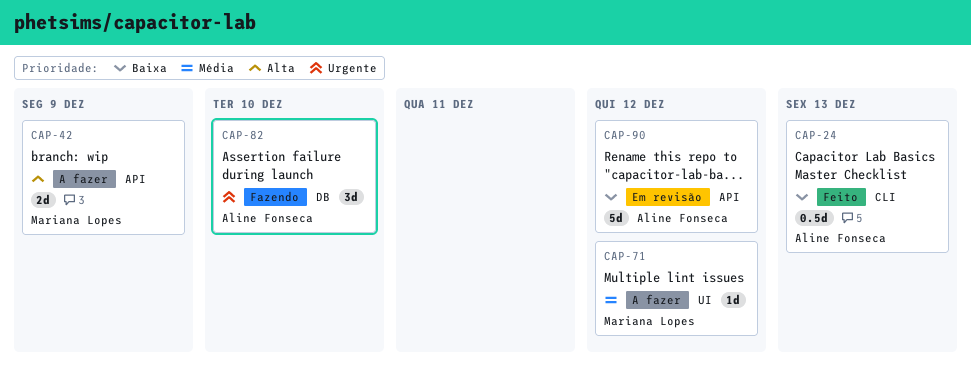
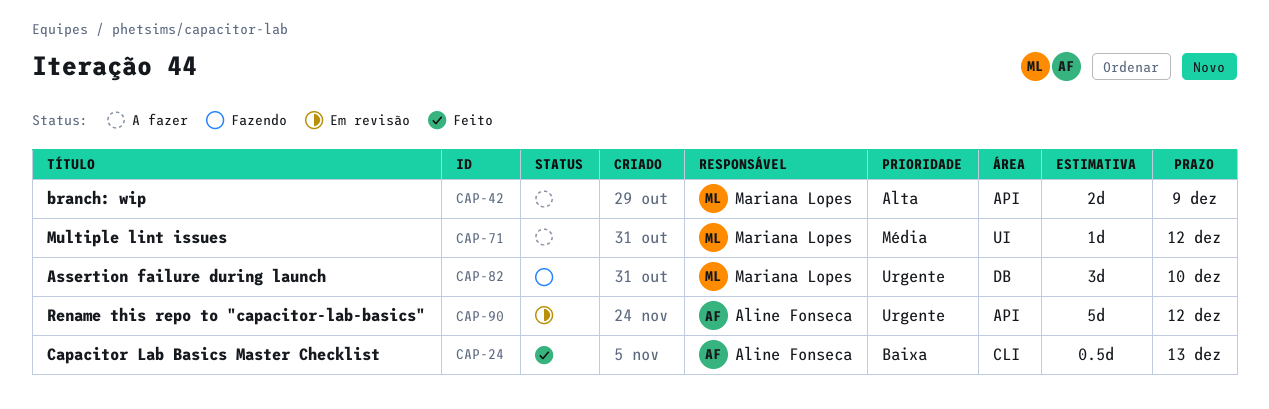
CAP-82, owner: Aline Fonseca -> Mariana Lopes
CAP-90, priority: Baixa -> Urgente

